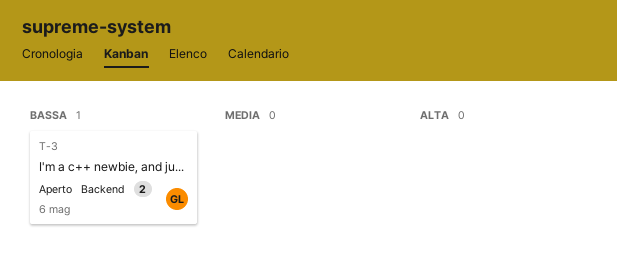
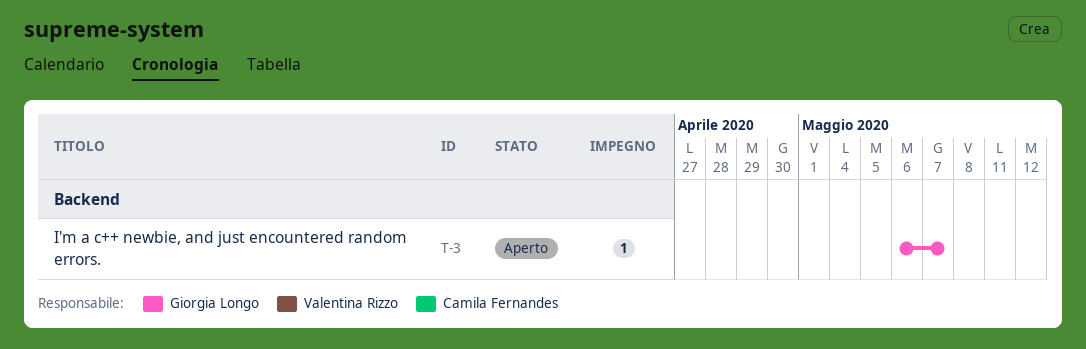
T-3, estimate: 2 -> 1
T-3, due: May 6 -> May 7

